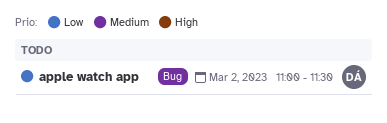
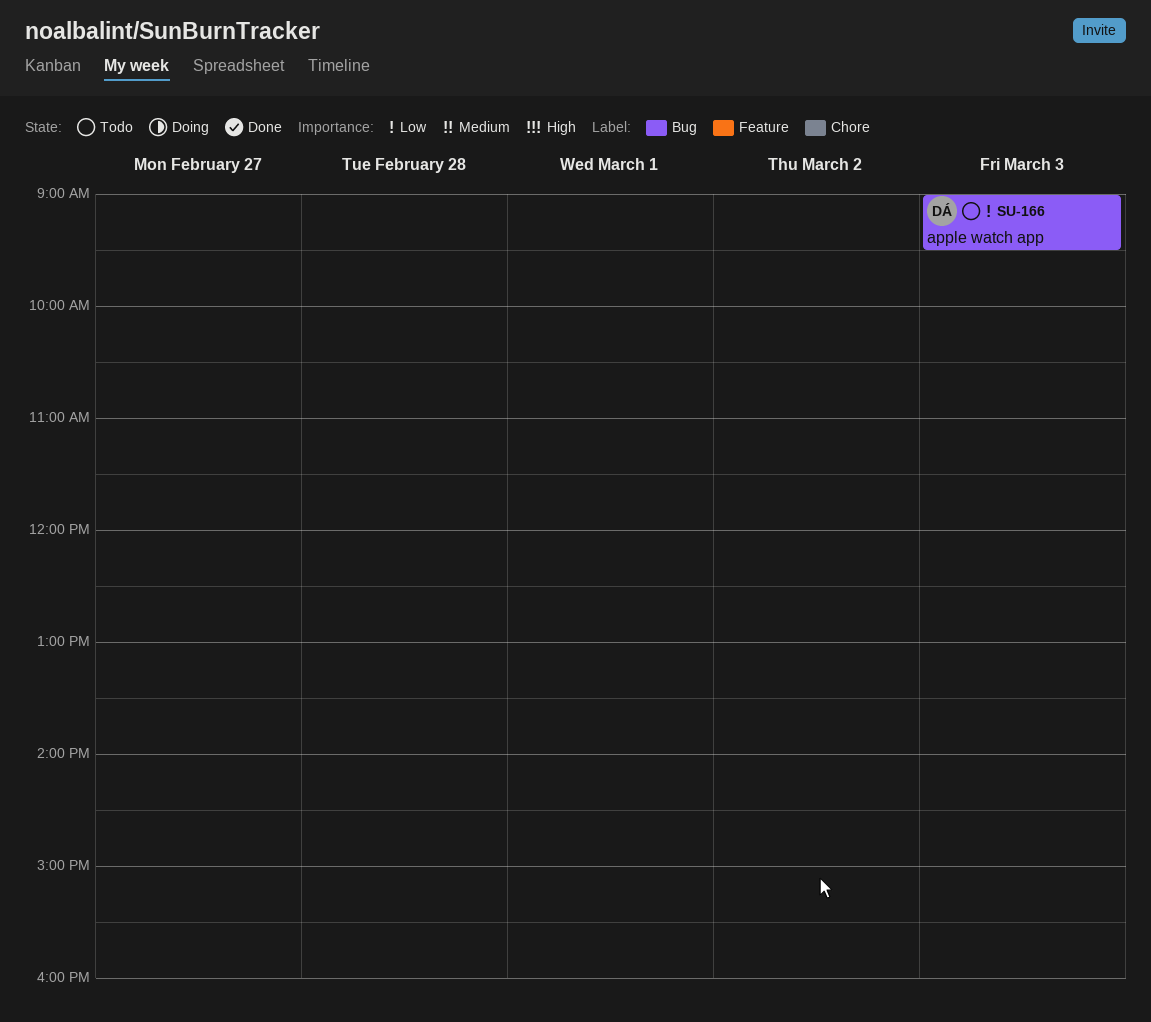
apple watch app, day: Mar 2 -> Mar 3
apple watch app, begins: 11:00 -> 09:00
apple watch app, ends: 11:30 -> 09:30

